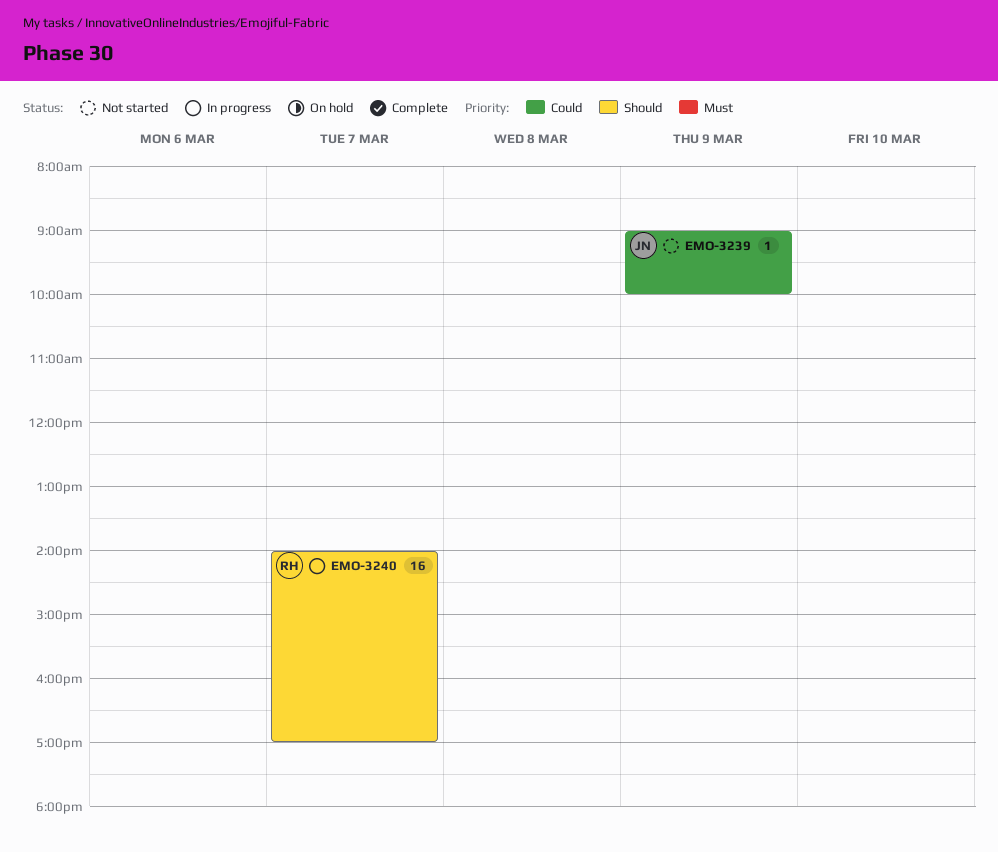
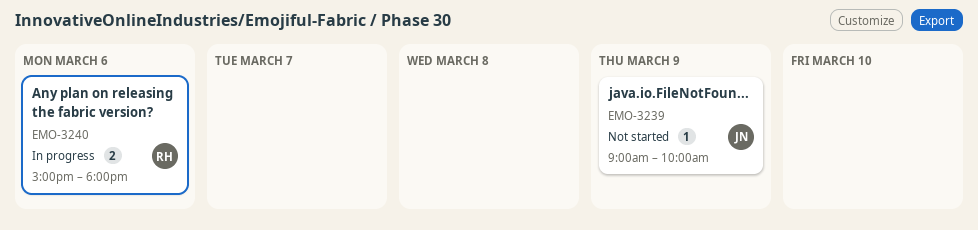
EMO-3240, estimate: 16 -> 2
EMO-3240, day: Mar 7 -> Mar 6
EMO-3240, begins: 14:00 -> 15:00
EMO-3240, ends: 17:00 -> 18:00

